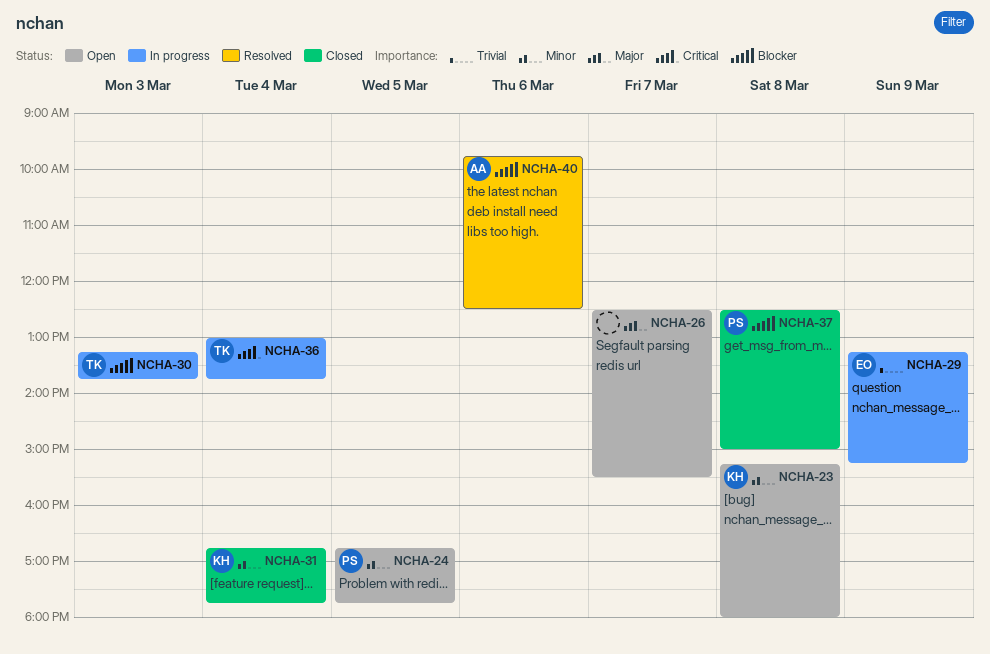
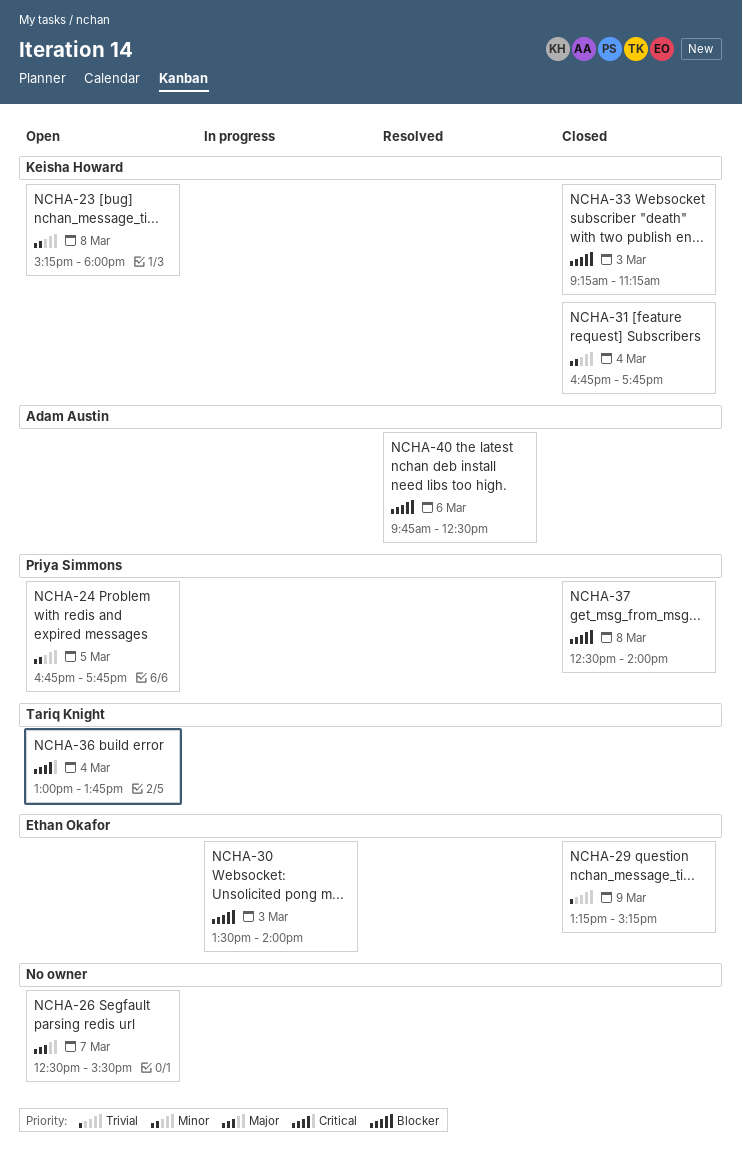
NCHA-29, status: In progress -> Closed
NCHA-30, owner: Tariq Knight -> Ethan Okafor
NCHA-30, begins: 13:15 -> 13:30
NCHA-30, ends: 13:45 -> 14:00
NCHA-33: none -> present
NCHA-36, status: In progress -> Open
NCHA-37, ends: 15:00 -> 14:00

